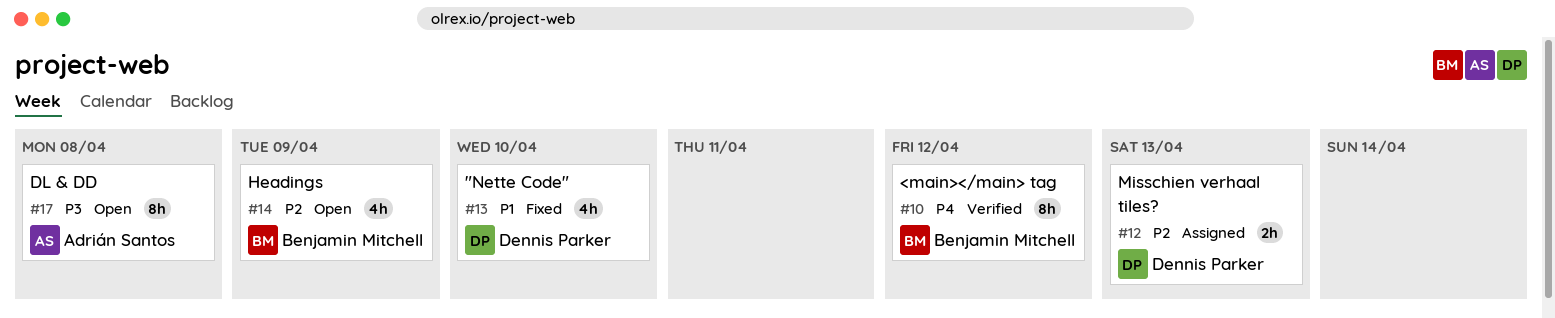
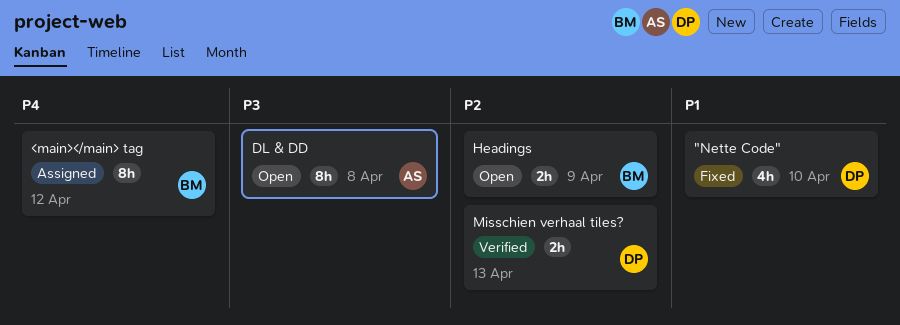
<main></main> tag, status: Verified -> Assigned
Headings, estimate: 4h -> 2h
Misschien verhaal tiles?, status: Assigned -> Verified

